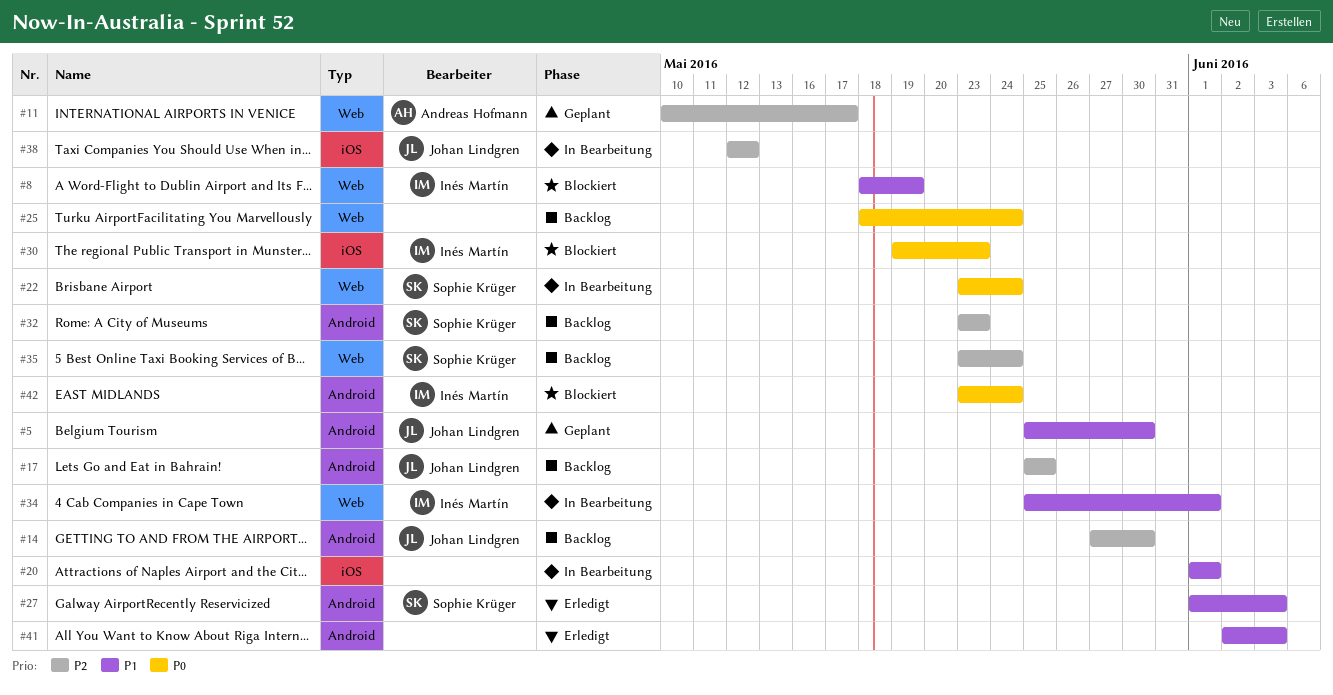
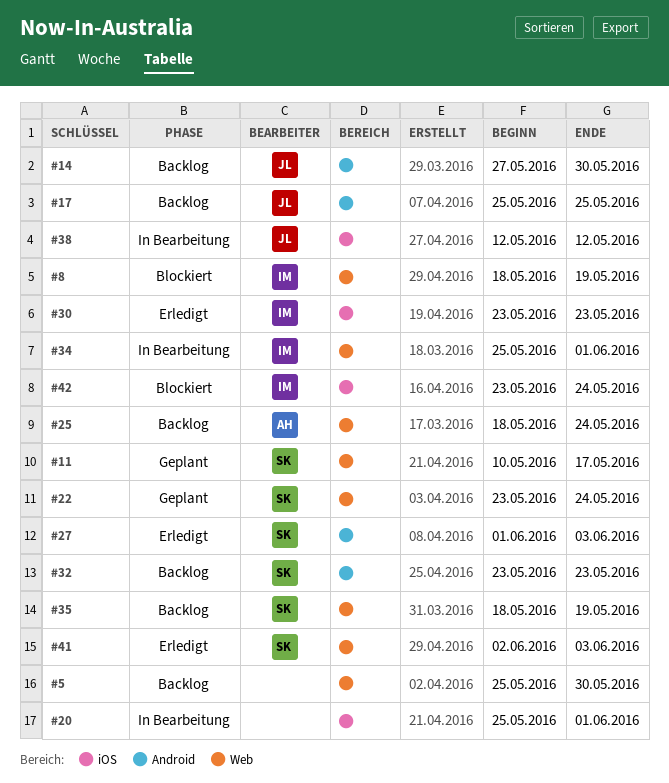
#5, status: Geplant -> Backlog
#5, owner: Johan Lindgren -> none
#5, label: Android -> Web
#11, owner: Andreas Hofmann -> Sophie Krüger
#20, start: Jun 1 -> May 25
#22, status: In Bearbeitung -> Geplant
#25, owner: none -> Andreas Hofmann
#30, status: Blockiert -> Erledigt
#30, start: May 19 -> May 23
#35, start: May 23 -> May 18
#35, due: May 24 -> May 19
#41, owner: none -> Sophie Krüger
#41, label: Android -> Web
#42, label: Android -> iOS

